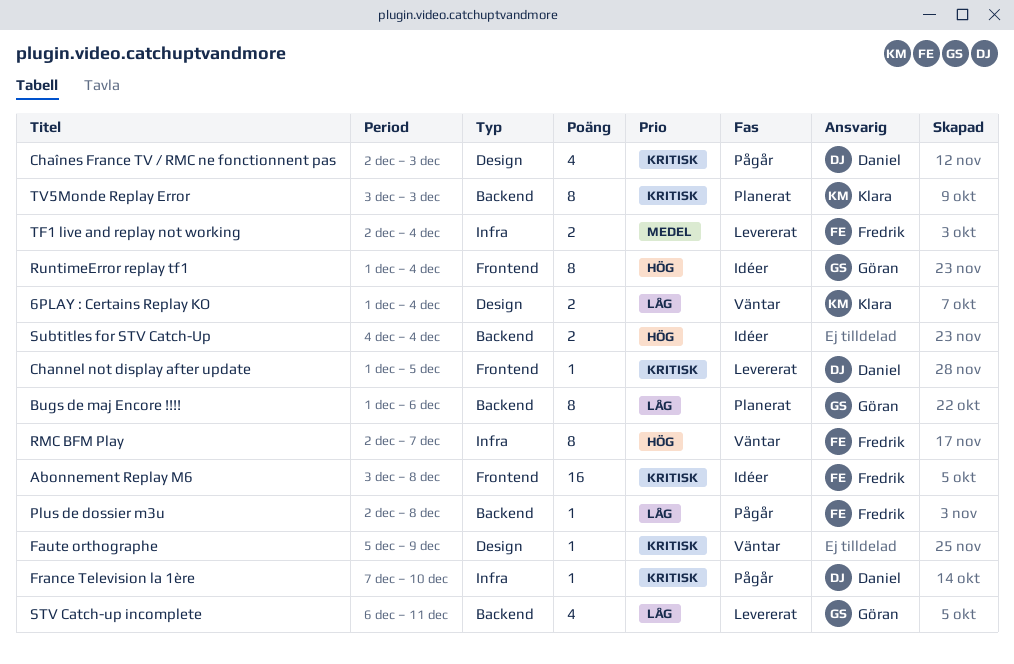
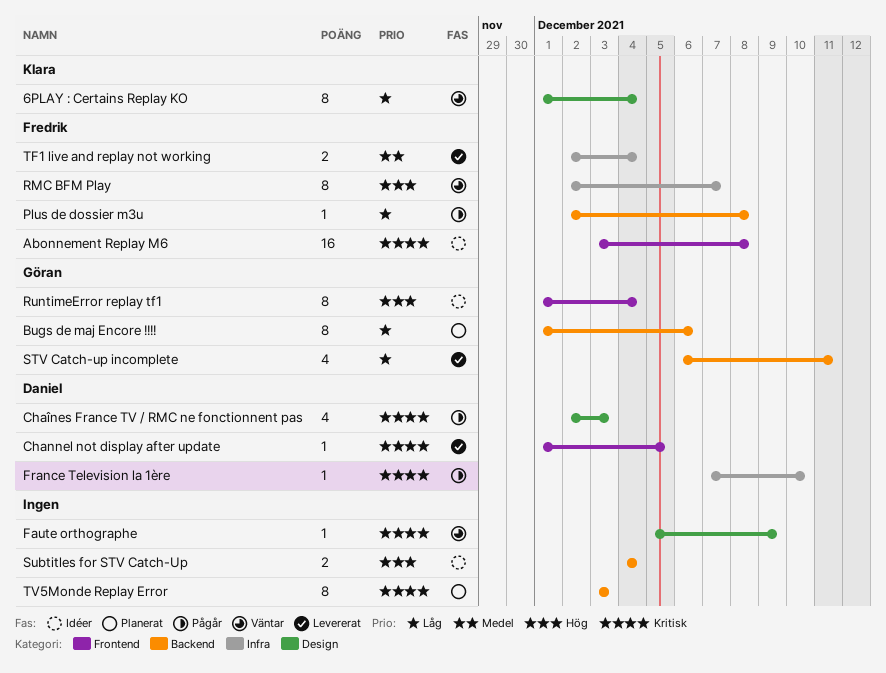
6PLAY : Certains Replay KO, estimate: 2 -> 8
TV5Monde Replay Error, owner: Klara -> none

